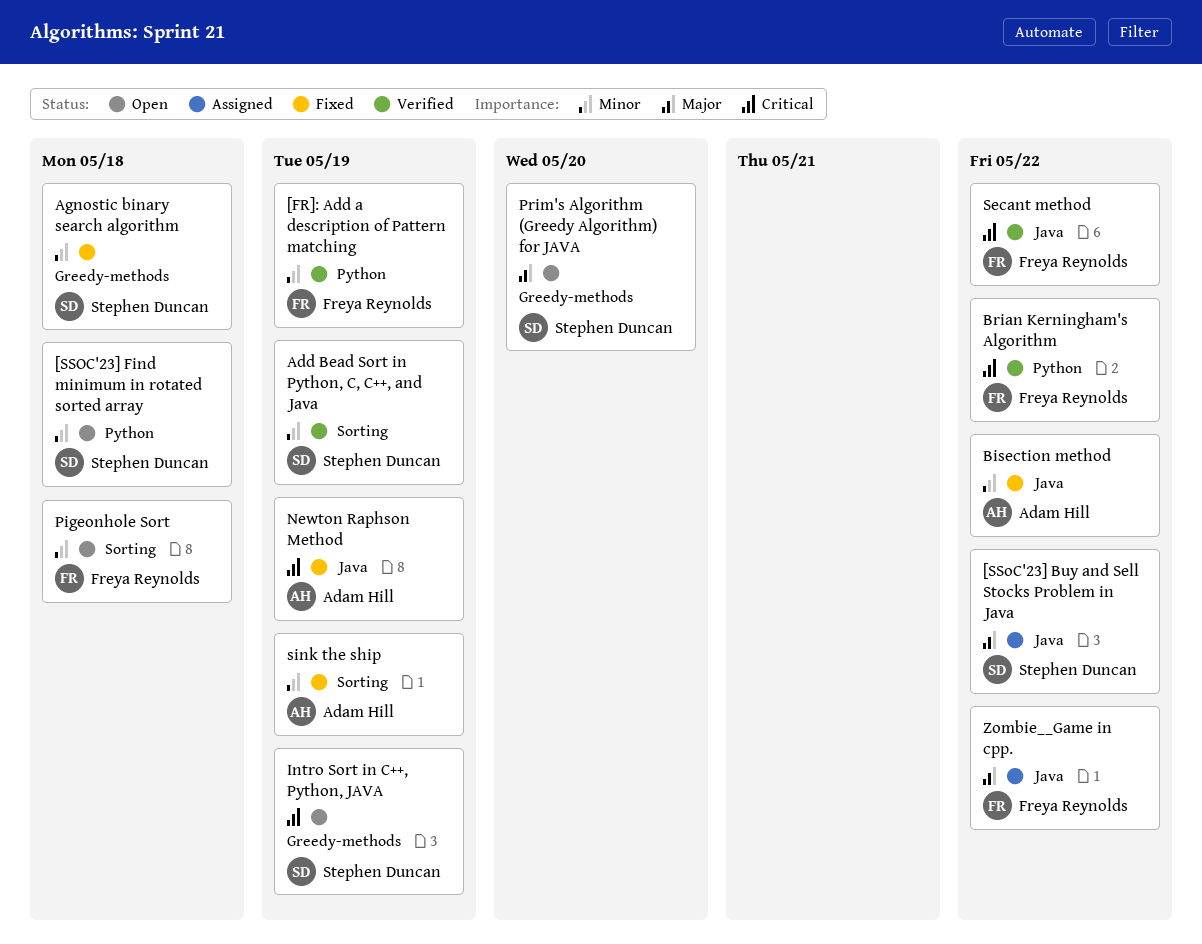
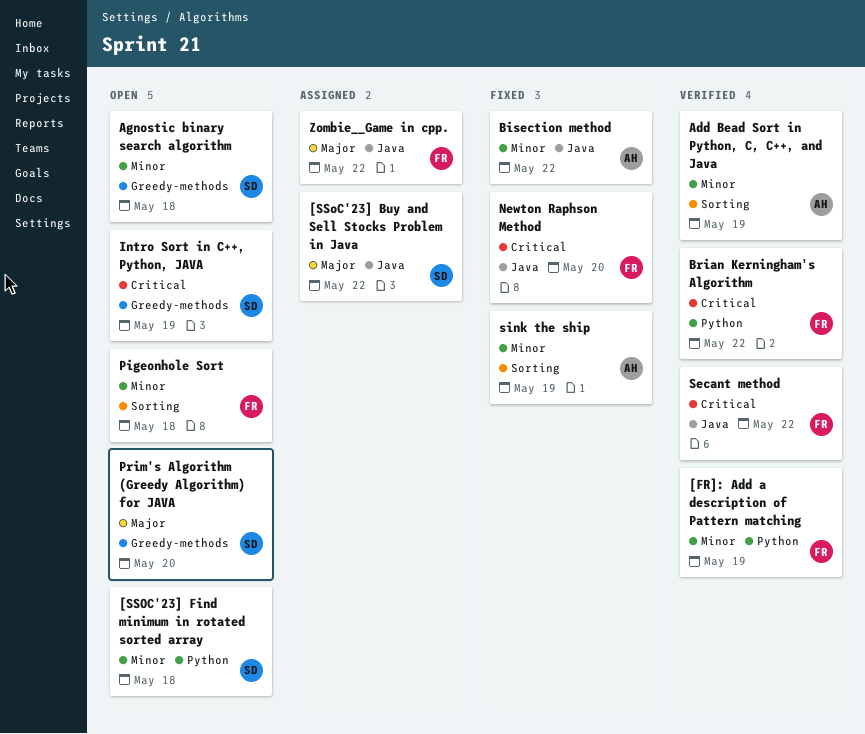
Add Bead Sort in Python, C, C++, and Java, owner: Stephen Duncan -> Adam Hill
Agnostic binary search algorithm, status: Fixed -> Open
Newton Raphson Method, owner: Adam Hill -> Freya Reynolds
Newton Raphson Method, due: May 19 -> May 20

